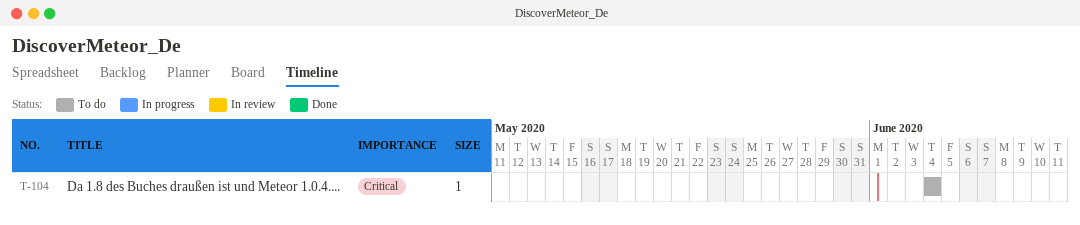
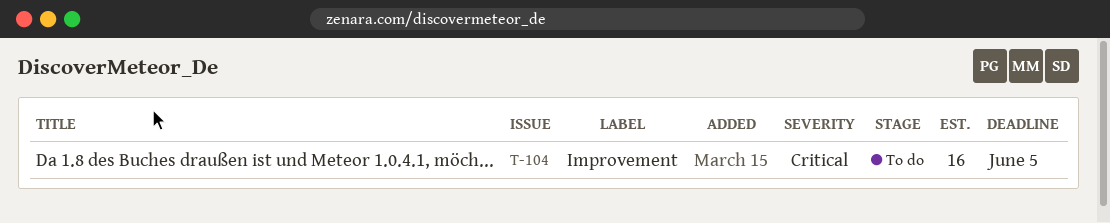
T-104, estimate: 1 -> 16
T-104, due: Jun 4 -> Jun 5

